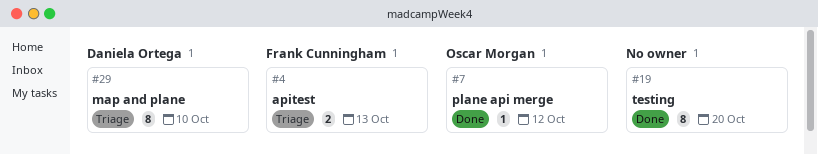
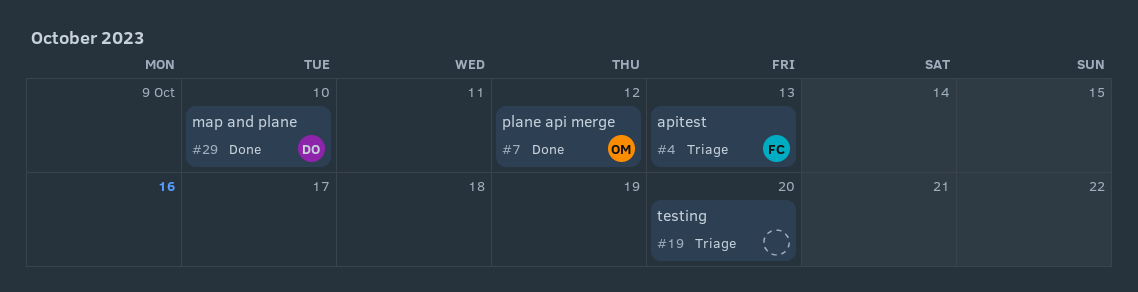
#19, status: Done -> Triage
#29, status: Triage -> Done

